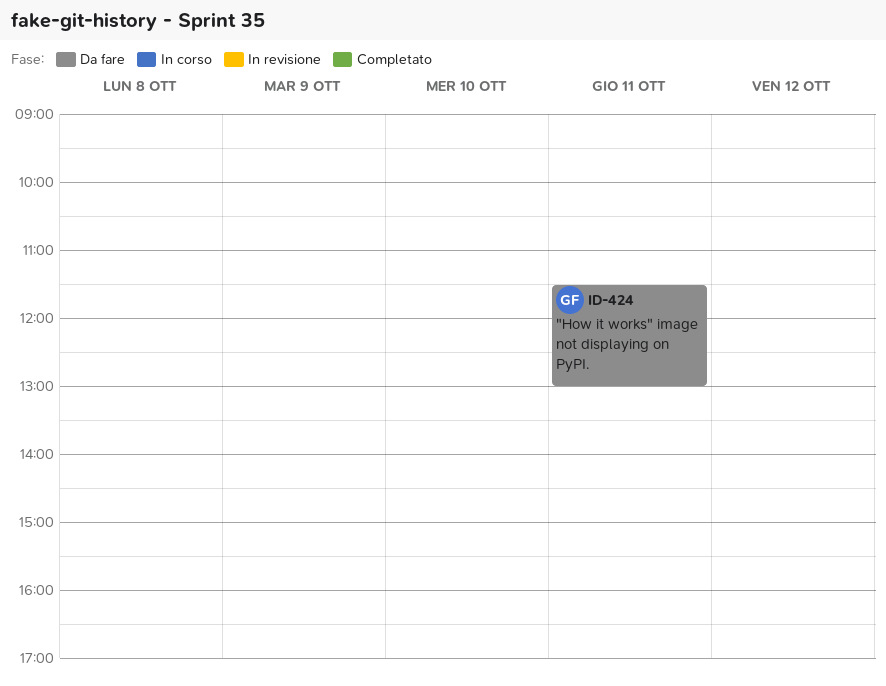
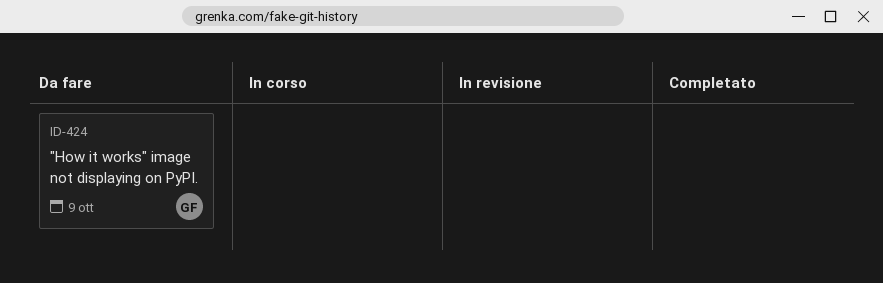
ID-424, day: Oct 11 -> Oct 9

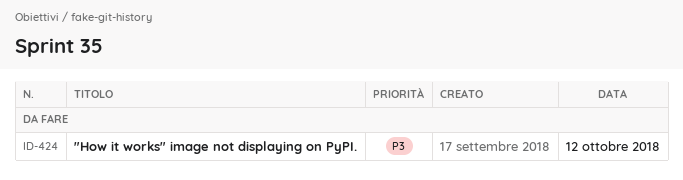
ID-424, day: Oct 9 -> Oct 12

